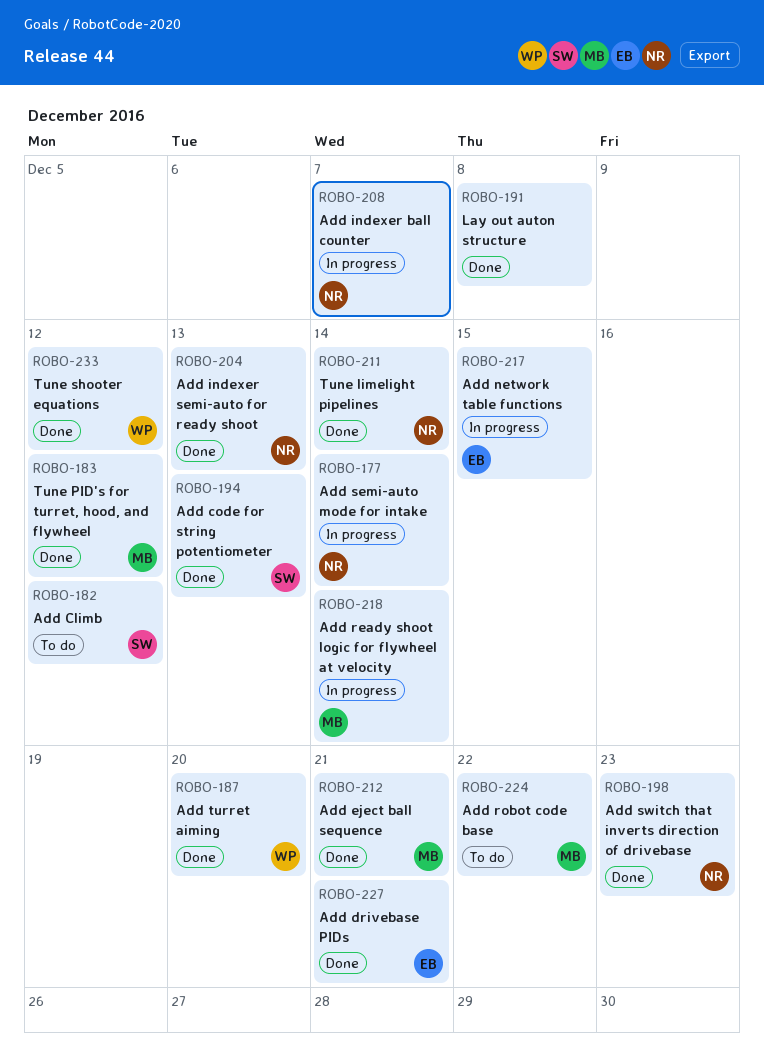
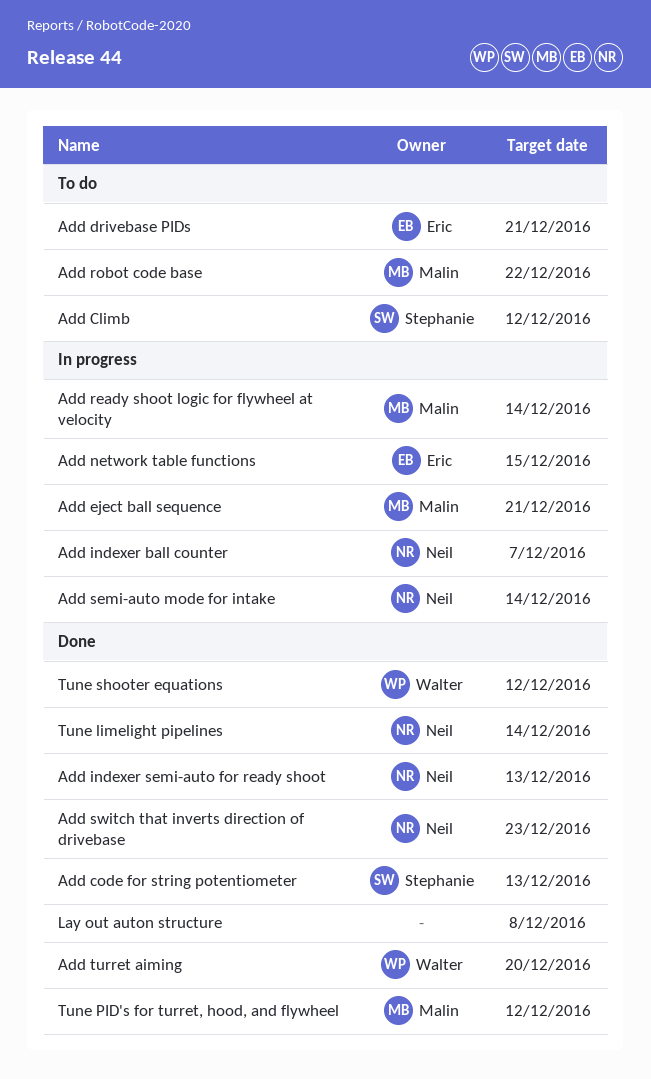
Add drivebase PIDs, status: Done -> To do
Add eject ball sequence, status: Done -> In progress

